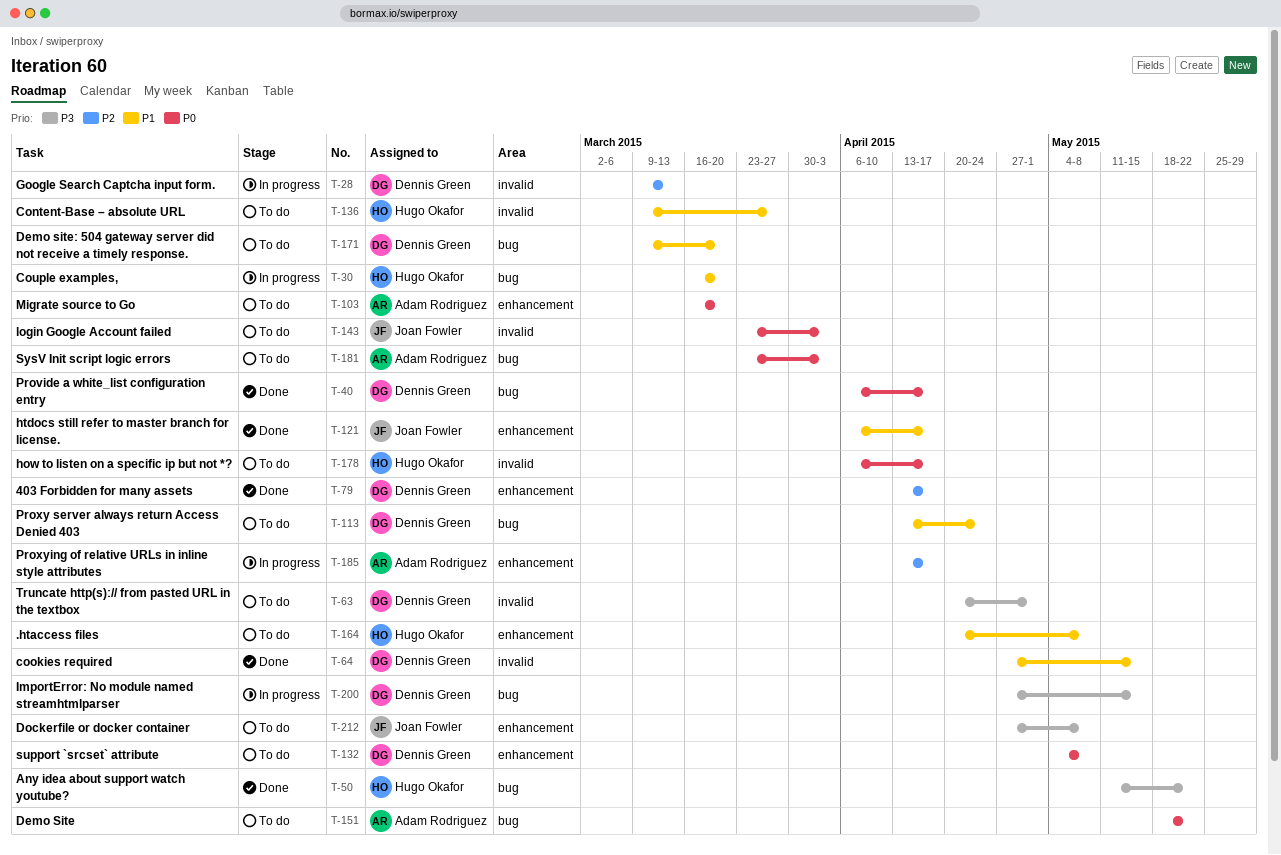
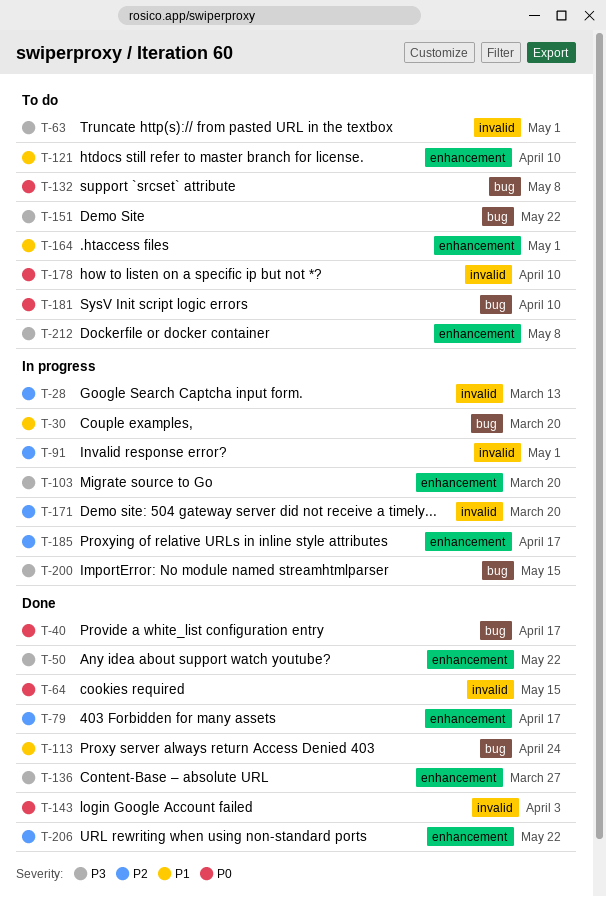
T-50, label: bug -> enhancement
T-64, priority: P1 -> P0
T-91: none -> present
T-103, status: To do -> In progress
T-103, priority: P0 -> P3
T-113, status: To do -> Done
T-121, status: Done -> To do
T-121, due: Apr 17 -> Apr 10
T-132, label: enhancement -> bug
T-136, status: To do -> Done
T-136, priority: P1 -> P3
T-136, label: invalid -> enhancement
T-143, status: To do -> Done
T-151, priority: P0 -> P3
T-164, due: May 8 -> May 1
T-171, status: To do -> In progress
T-171, priority: P1 -> P2
T-171, label: bug -> invalid
T-178, due: Apr 17 -> Apr 10
T-181, due: Apr 3 -> Apr 10
T-206: none -> present

